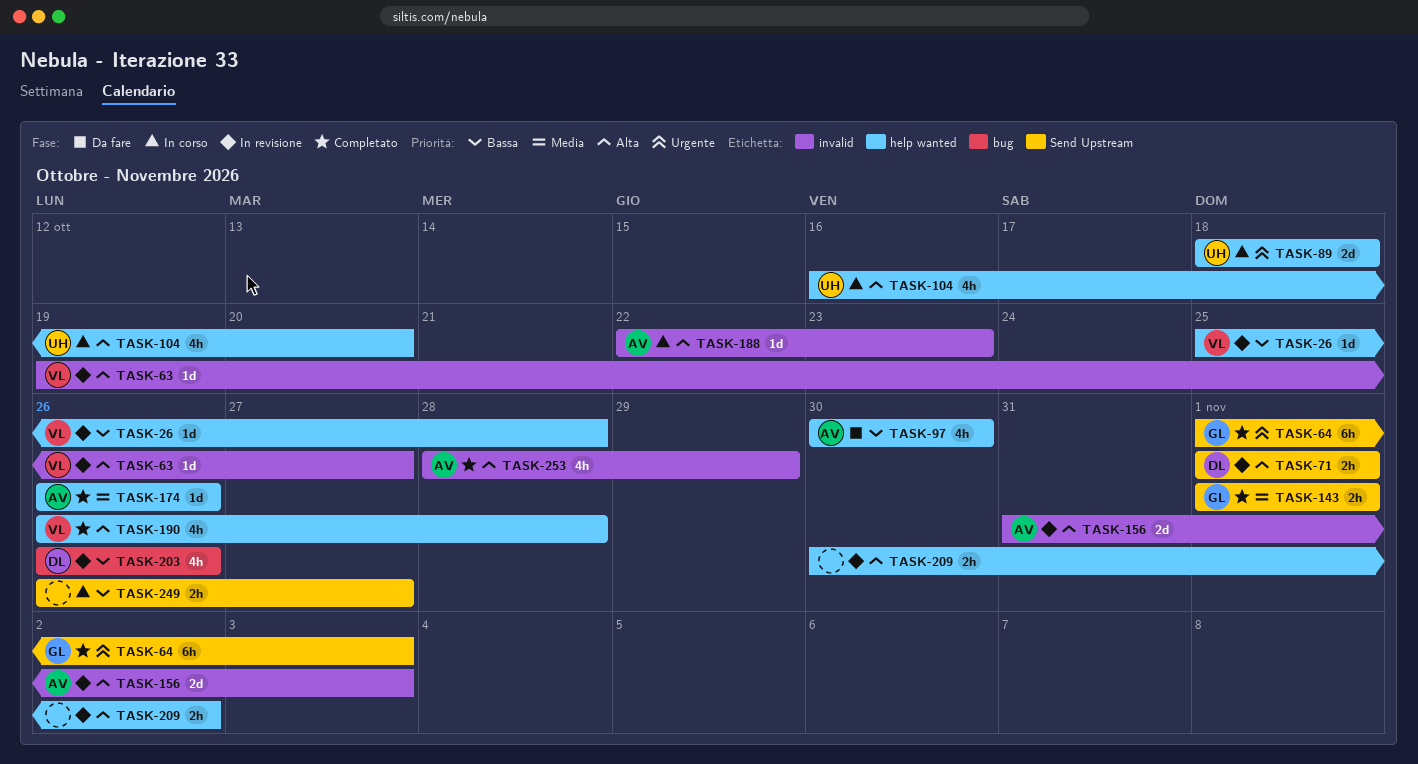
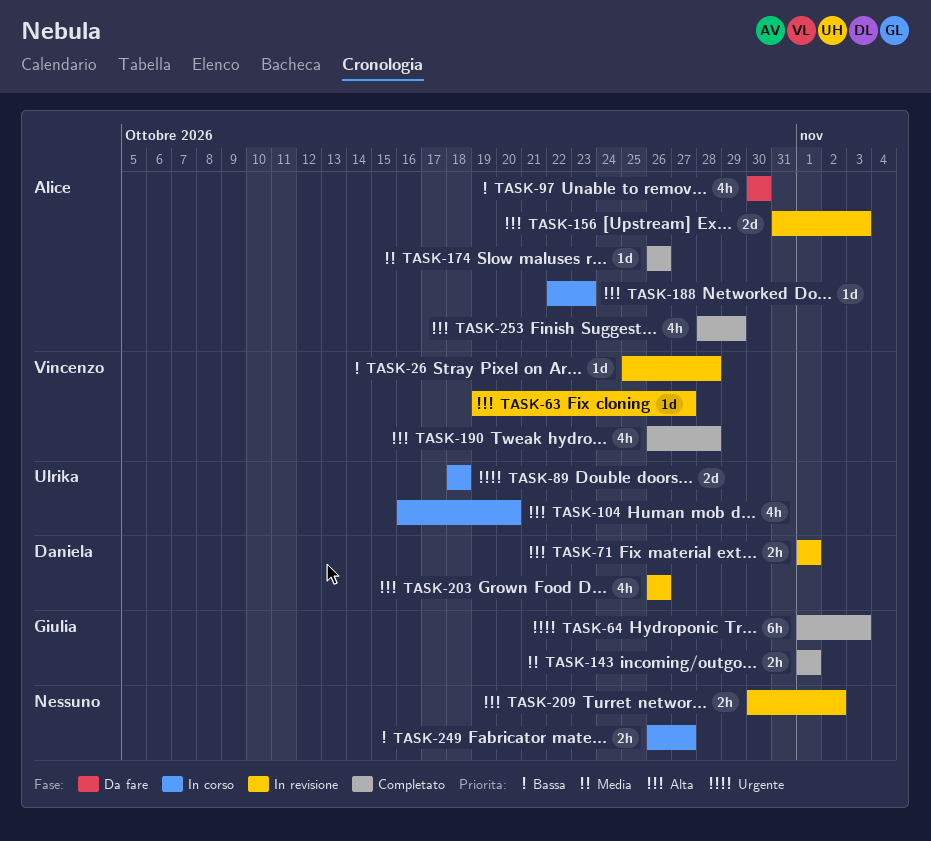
TASK-203, priority: Bassa -> Alta

